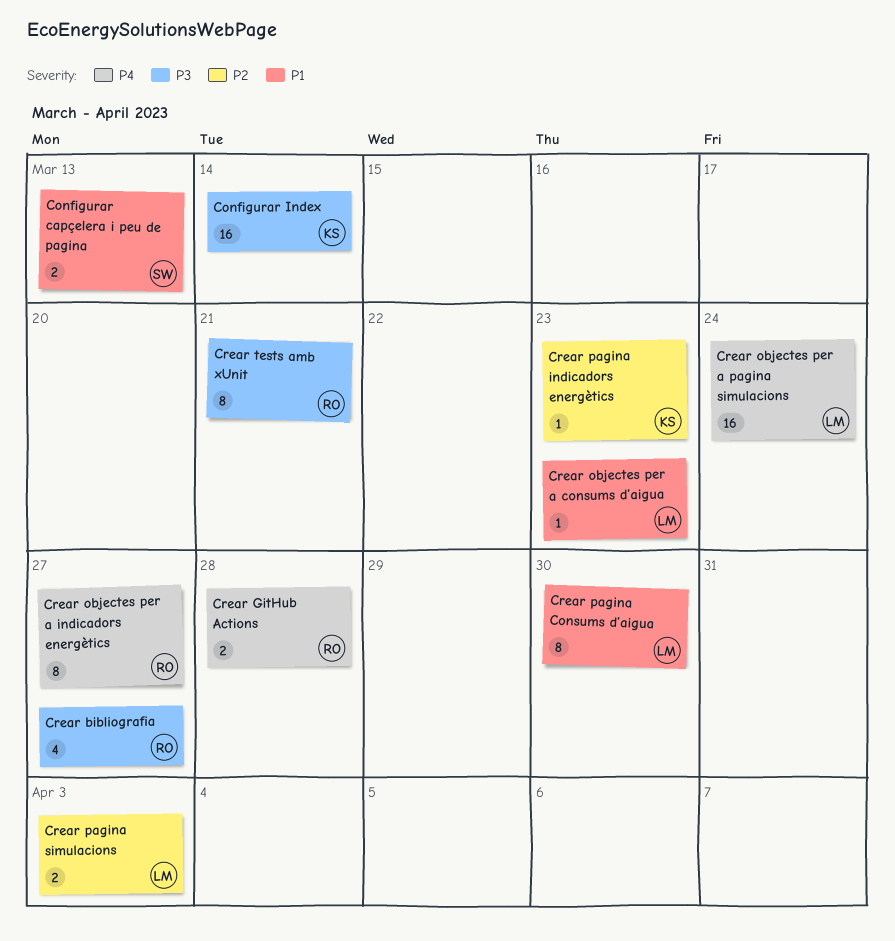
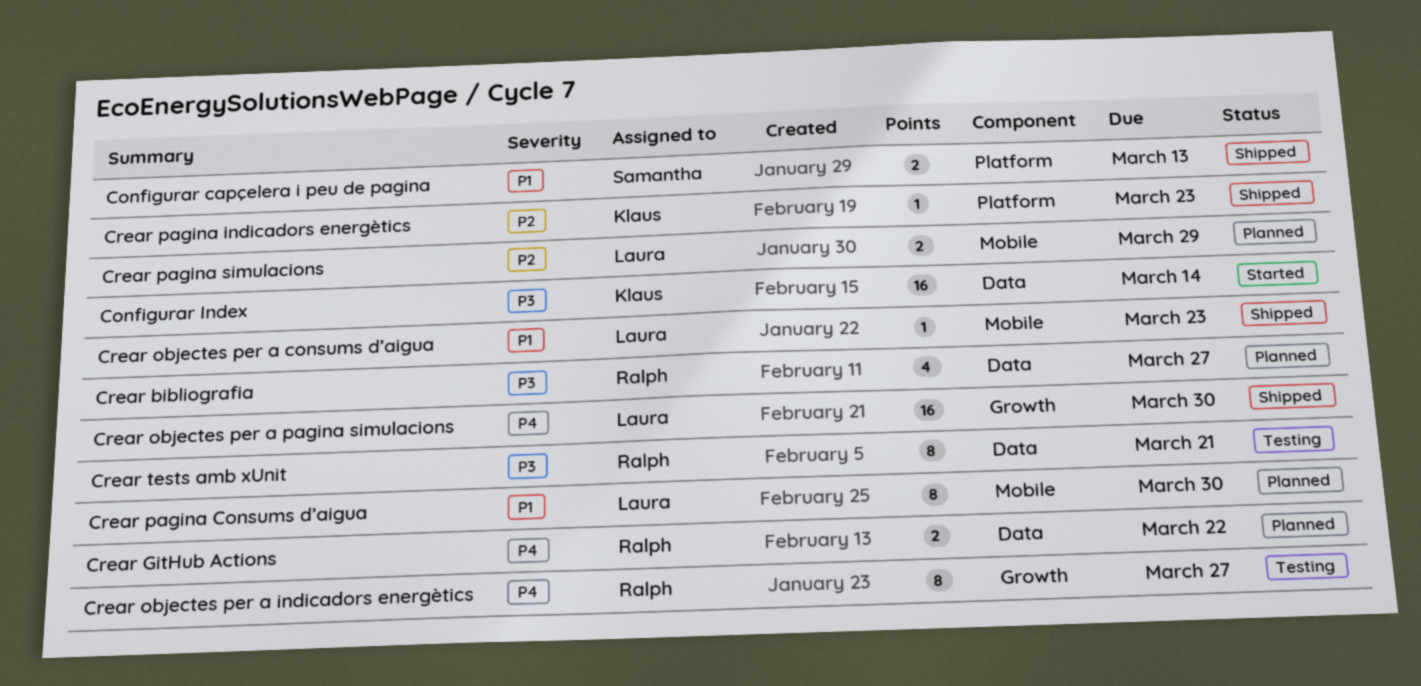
Crear GitHub Actions, due: Mar 28 -> Mar 22
Crear objectes per a pagina simulacions, due: Mar 24 -> Mar 30
Crear pagina simulacions, due: Apr 3 -> Mar 29

